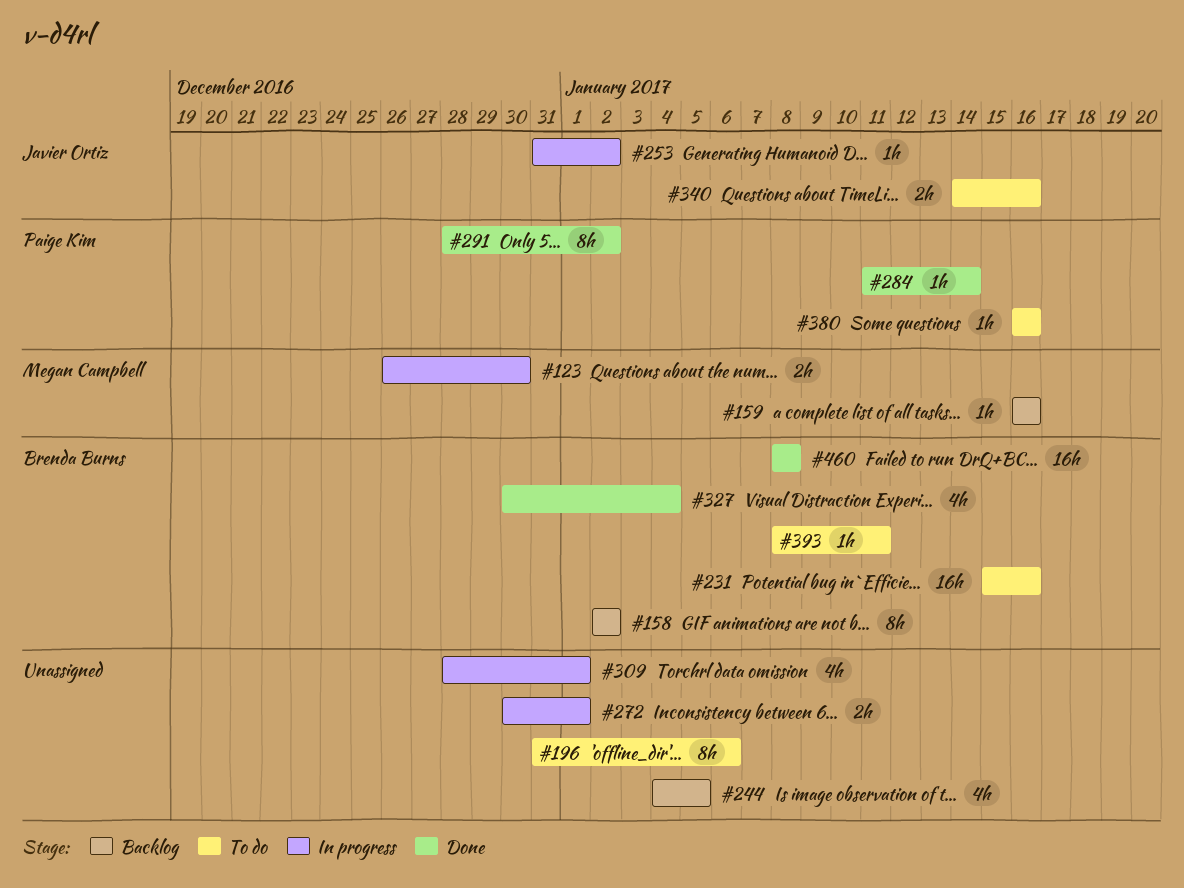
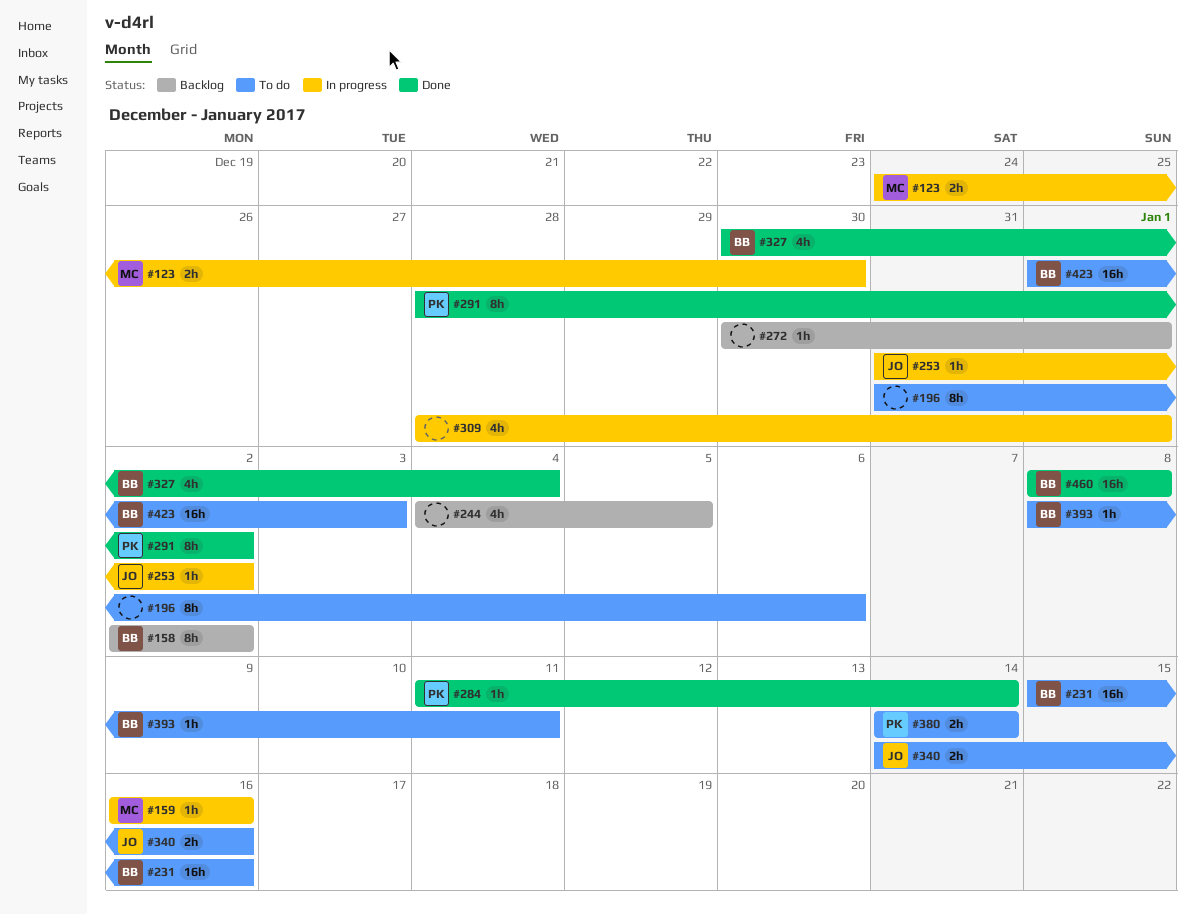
#123, start: Dec 26 -> Dec 24
#159, status: Backlog -> In progress
#272, status: In progress -> Backlog
#272, estimate: 2h -> 1h
#380, estimate: 1h -> 2h
#380, start: Jan 16 -> Jan 14
#380, due: Jan 16 -> Jan 14
#423: none -> present

